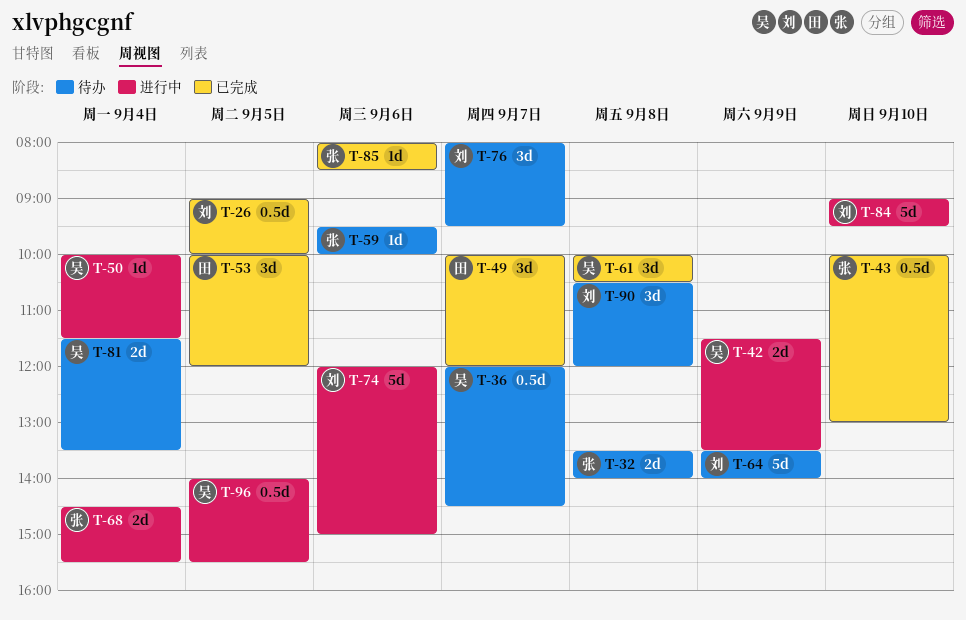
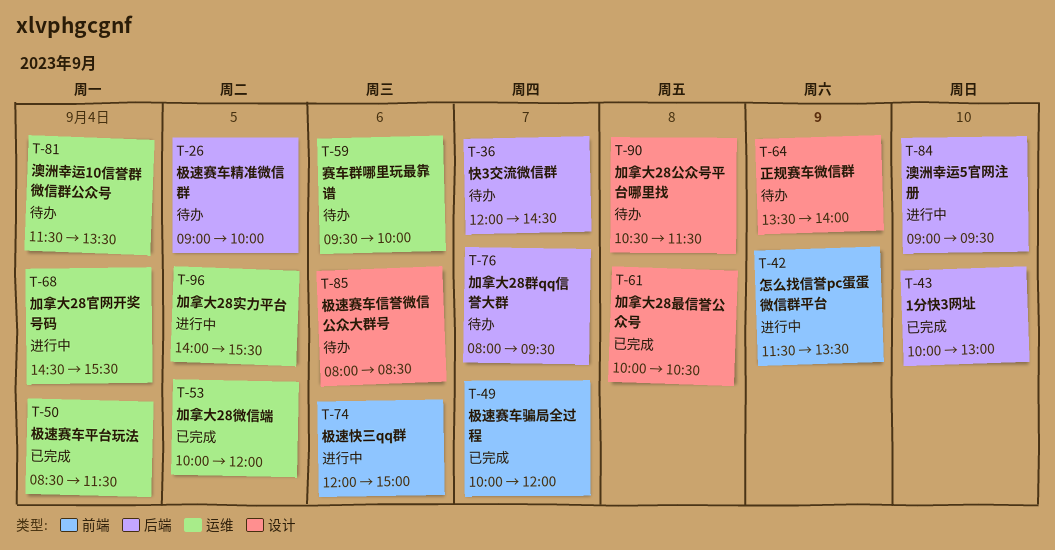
T-26, status: 已完成 -> 待办
T-32: present -> none
T-50, status: 进行中 -> 已完成
T-50, begins: 10:00 -> 08:30
T-85, status: 已完成 -> 待办
T-90, ends: 12:00 -> 11:30

